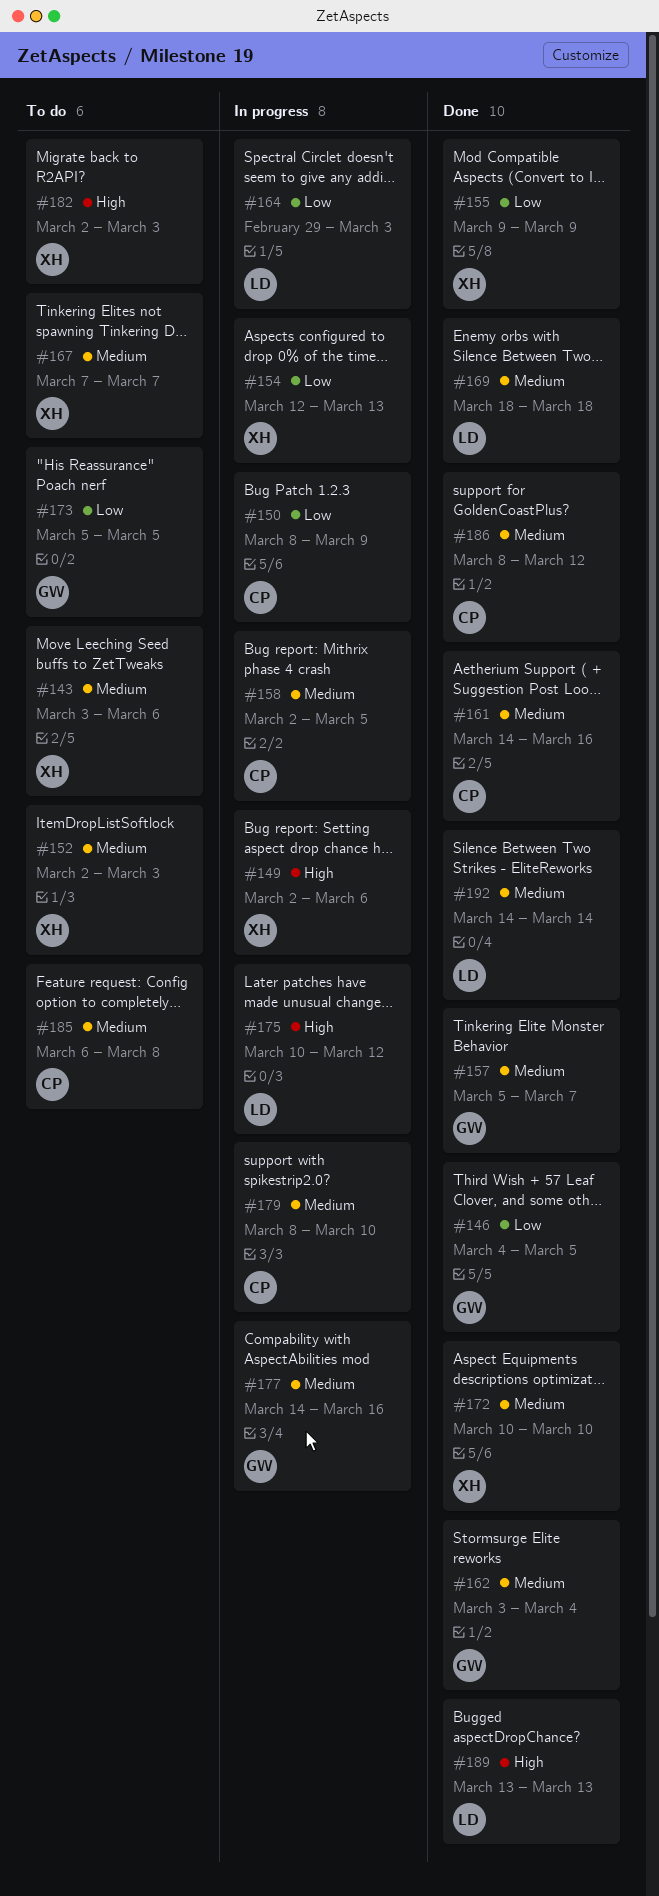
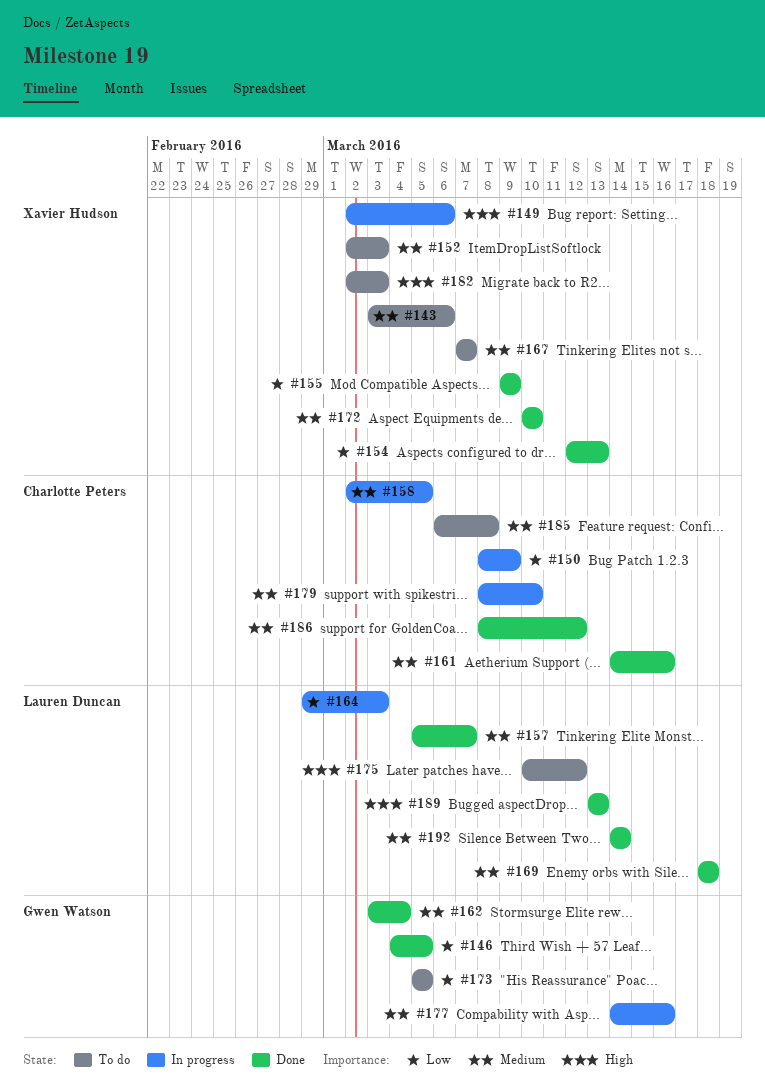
#154, status: In progress -> Done
#157, owner: Gwen Watson -> Lauren Duncan
#175, status: In progress -> To do

